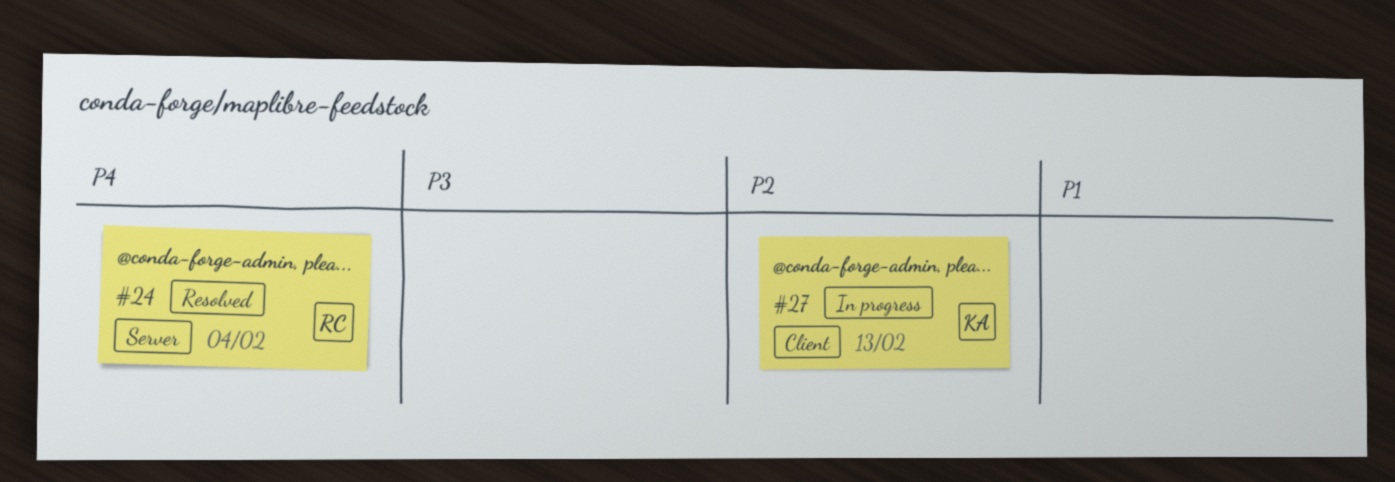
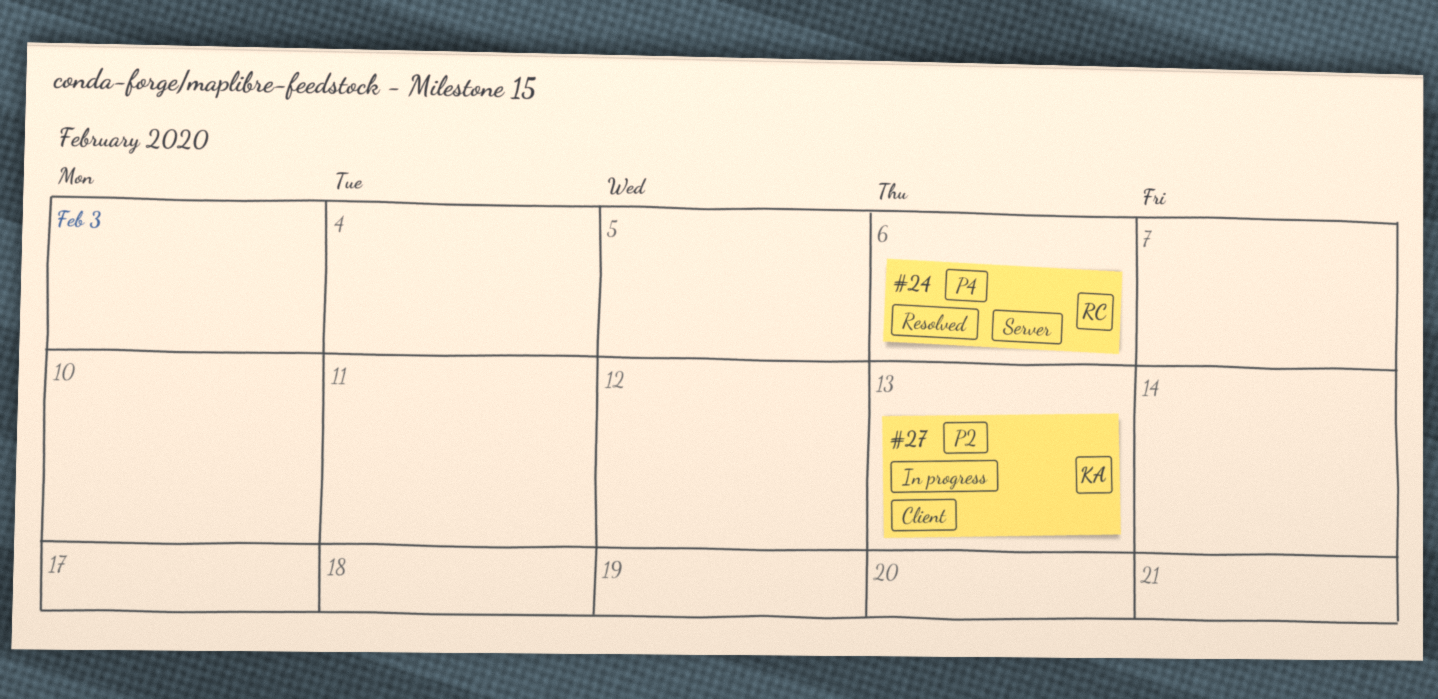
#24, due: Feb 4 -> Feb 6

